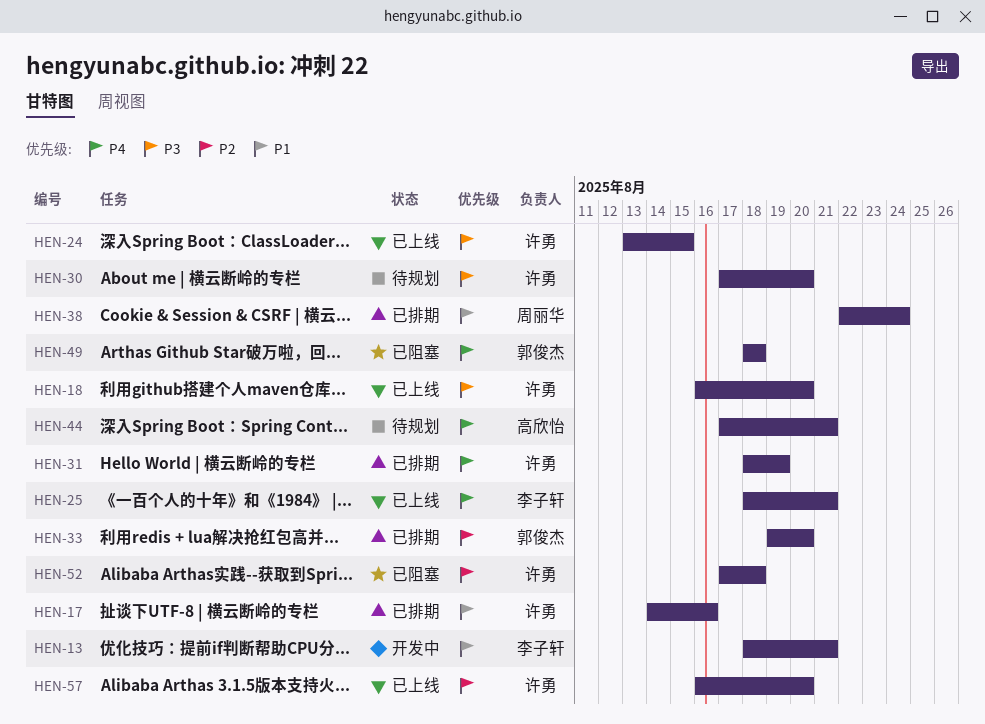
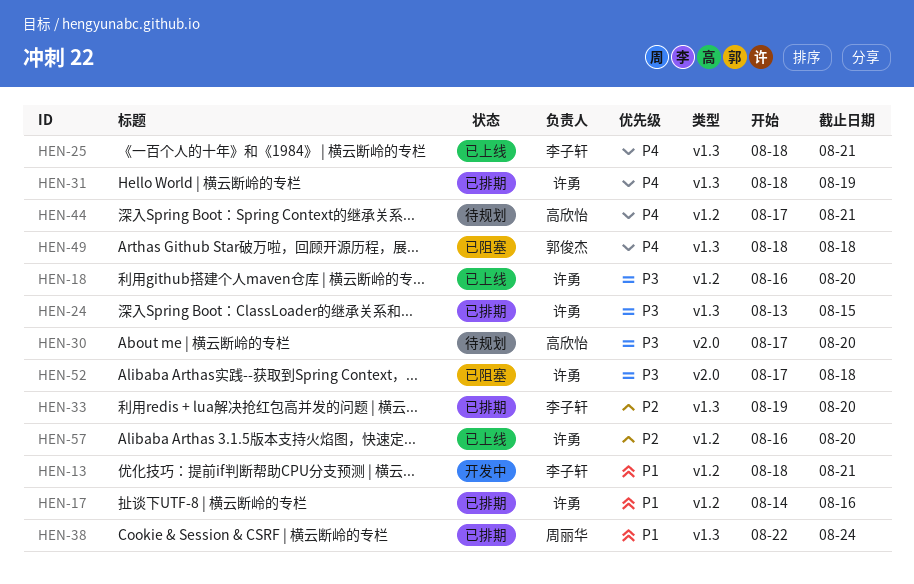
HEN-24, status: 已上线 -> 已排期
HEN-30, owner: 许勇 -> 高欣怡
HEN-33, owner: 郭俊杰 -> 李子轩
HEN-52, priority: P2 -> P3

